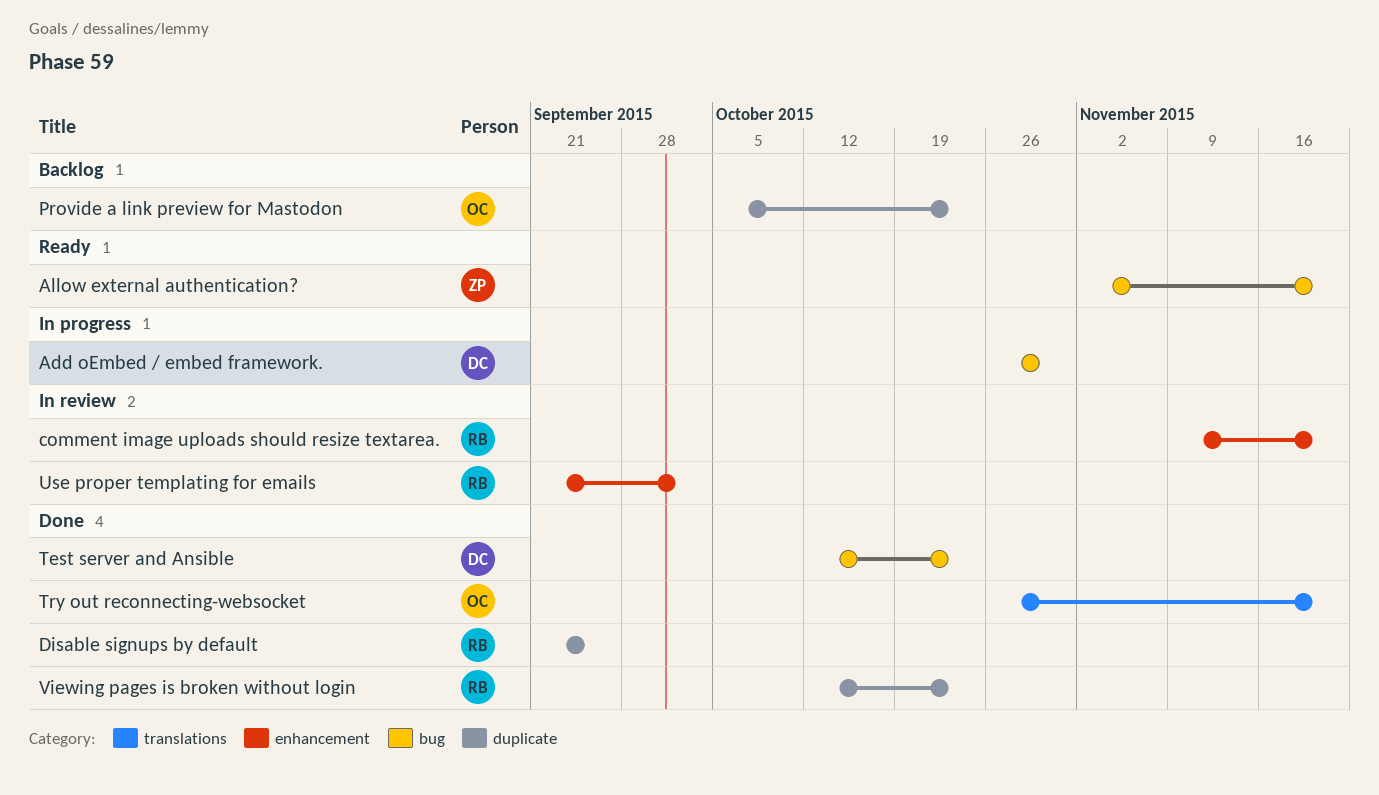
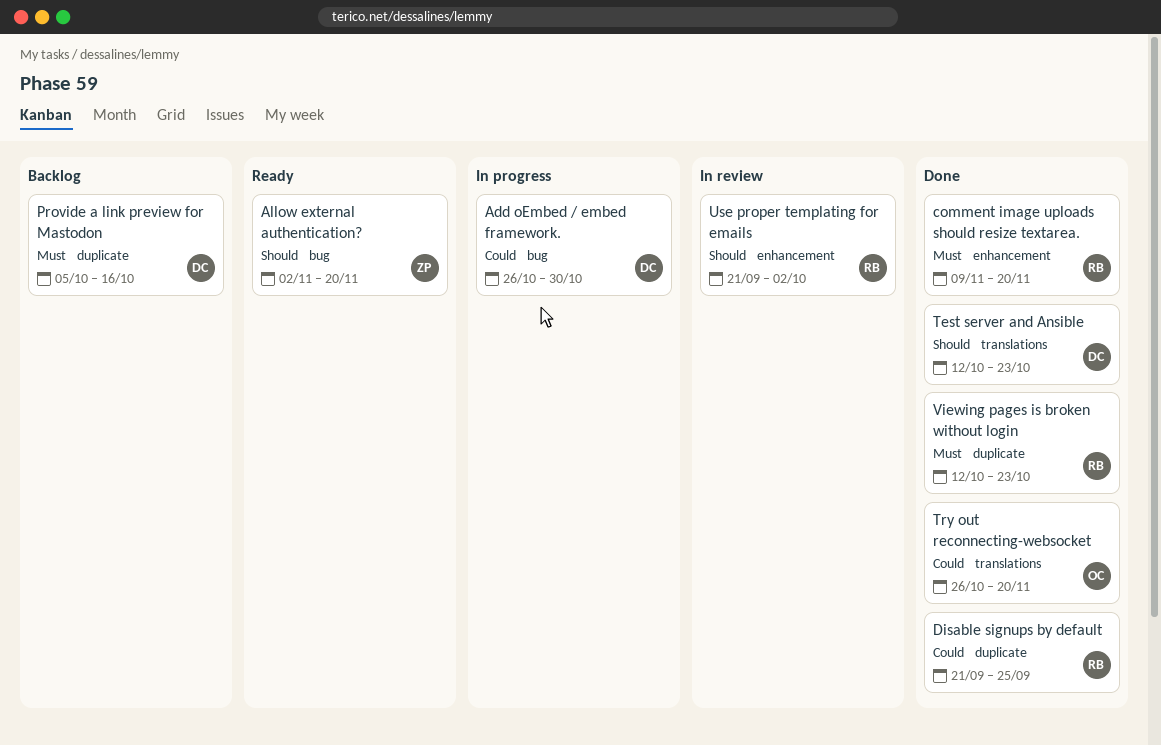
comment image uploads should resize textarea., status: In review -> Done
Provide a link preview for Mastodon, owner: OC -> DC
Provide a link preview for Mastodon, due: Oct 23 -> Oct 16
Test server and Ansible, label: bug -> translations

